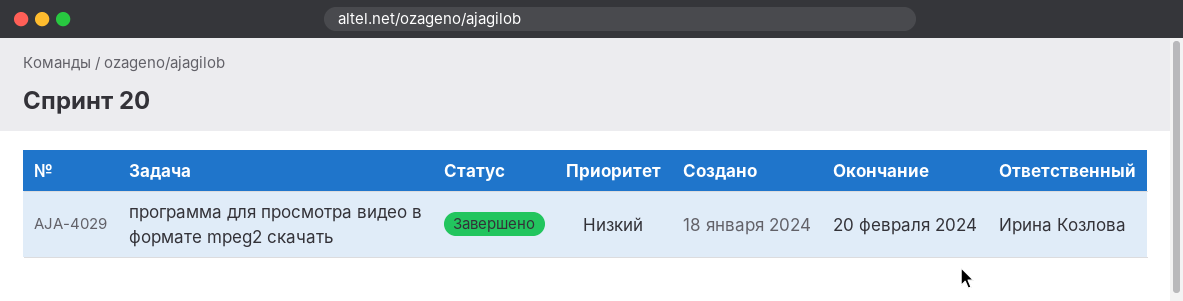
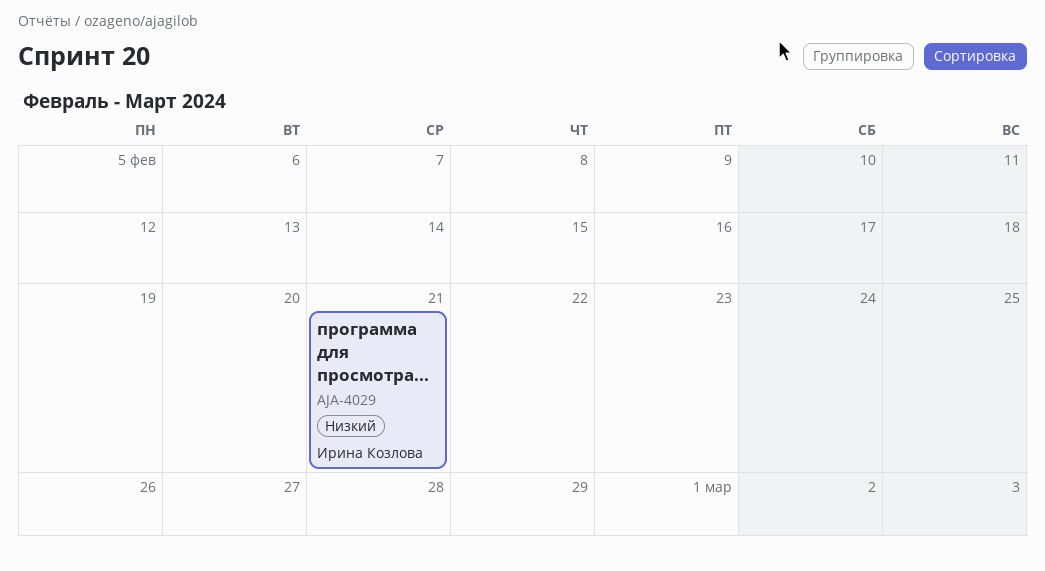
AJA-4029, due: Feb 20 -> Feb 21

